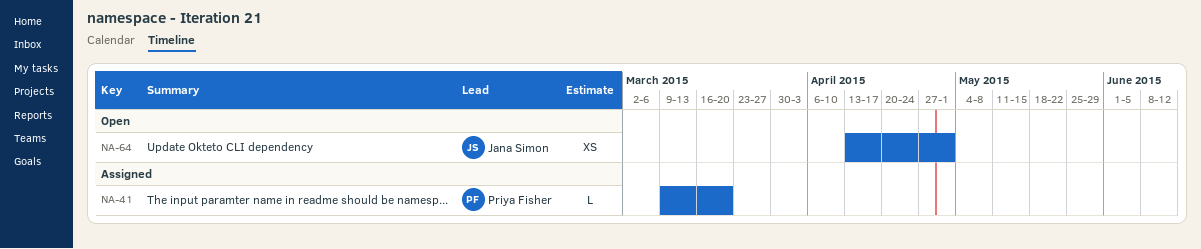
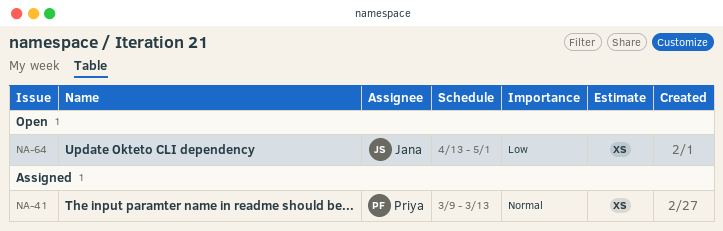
NA-41, estimate: L -> XS
NA-41, due: Mar 20 -> Mar 13

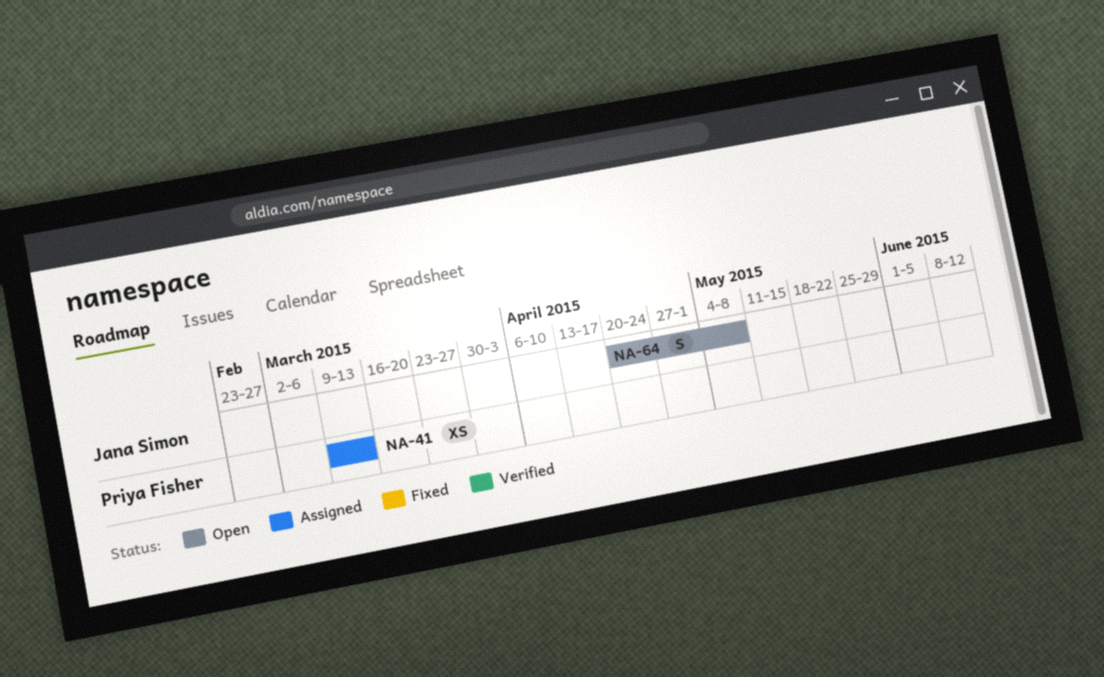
NA-64, estimate: XS -> S
NA-64, start: Apr 13 -> Apr 20
NA-64, due: May 1 -> May 8

